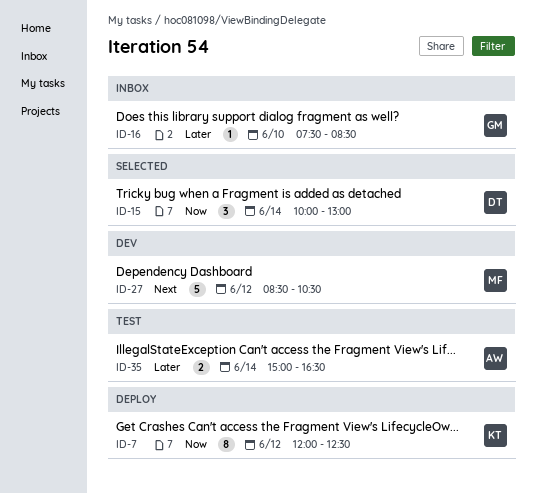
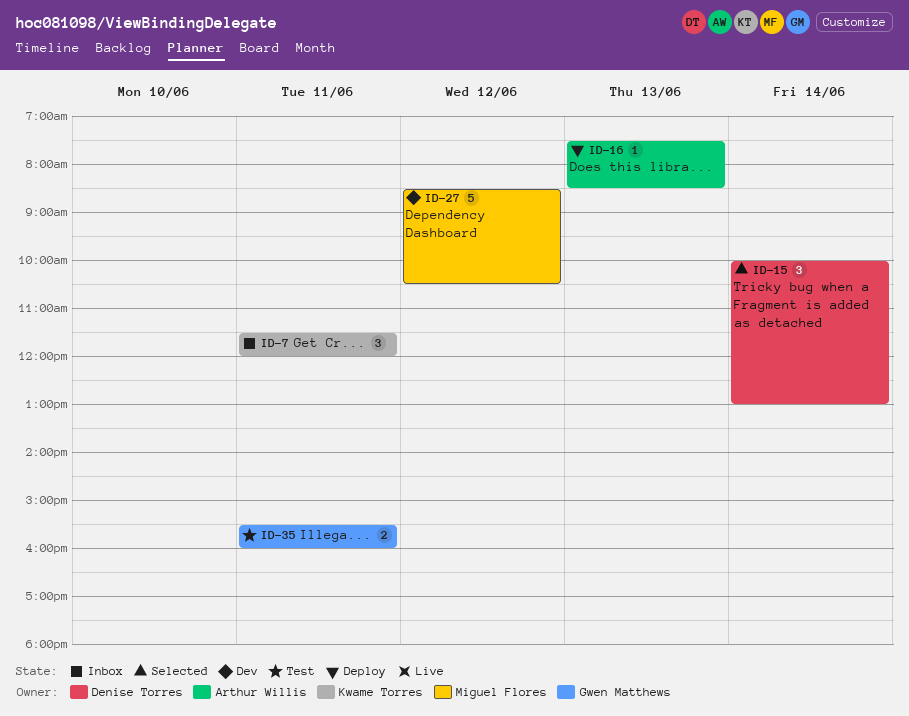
ID-7, status: Deploy -> Inbox
ID-7, estimate: 8 -> 3
ID-7, day: Jun 12 -> Jun 11
ID-7, begins: 12:00 -> 11:30
ID-7, ends: 12:30 -> 12:00
ID-16, status: Inbox -> Deploy
ID-16, owner: Gwen Matthews -> Arthur Willis
ID-16, day: Jun 10 -> Jun 13
ID-35, owner: Arthur Willis -> Gwen Matthews
ID-35, day: Jun 14 -> Jun 11
ID-35, begins: 15:00 -> 15:30
ID-35, ends: 16:30 -> 16:00

